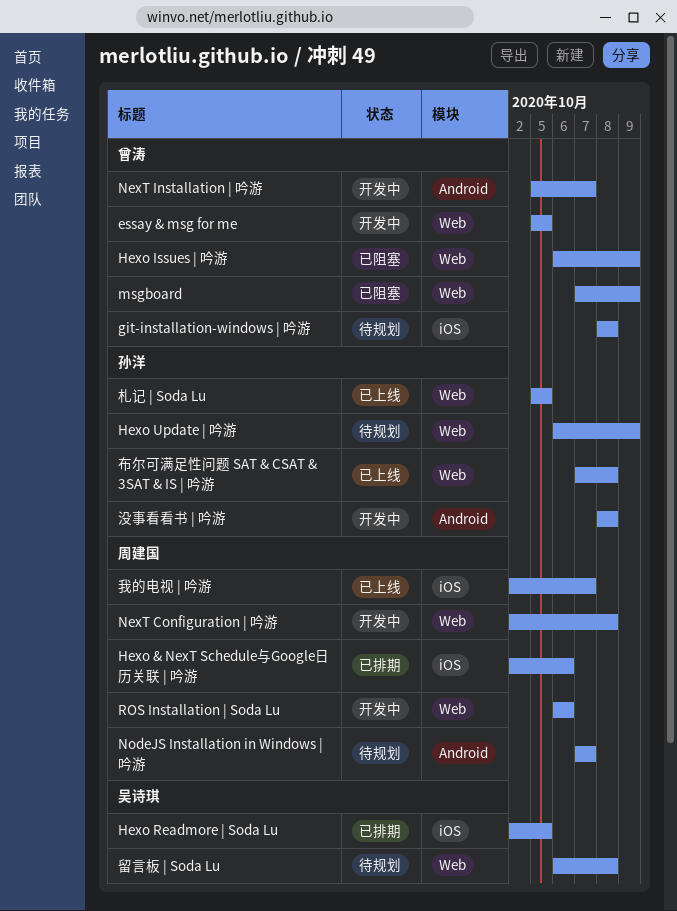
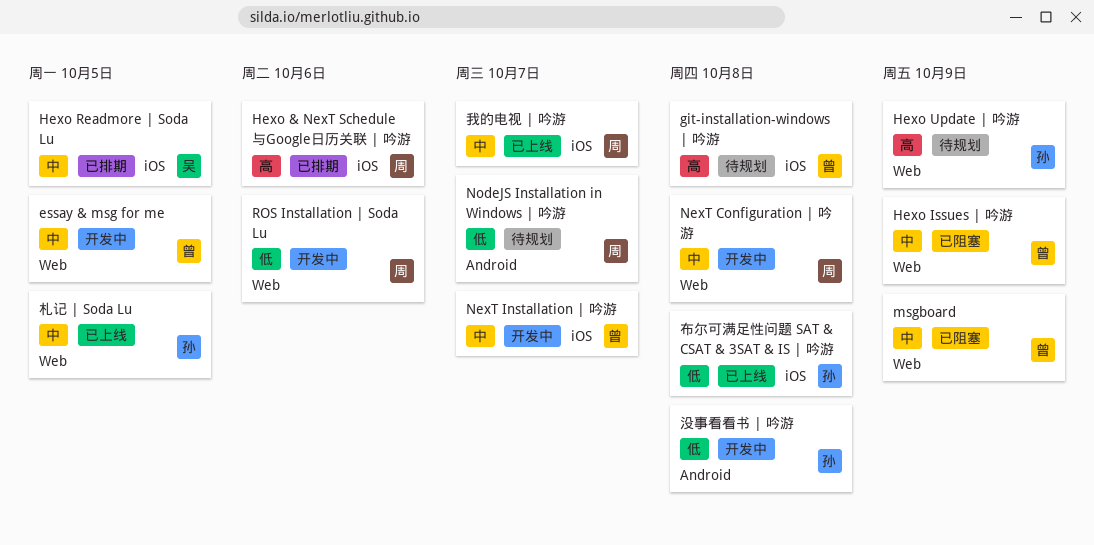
NexT Installation | 吟游, label: Android -> iOS
布尔可满足性问题 SAT & CSAT & 3SAT & IS | 吟游, label: Web -> iOS
留言板 | Soda Lu: present -> none

